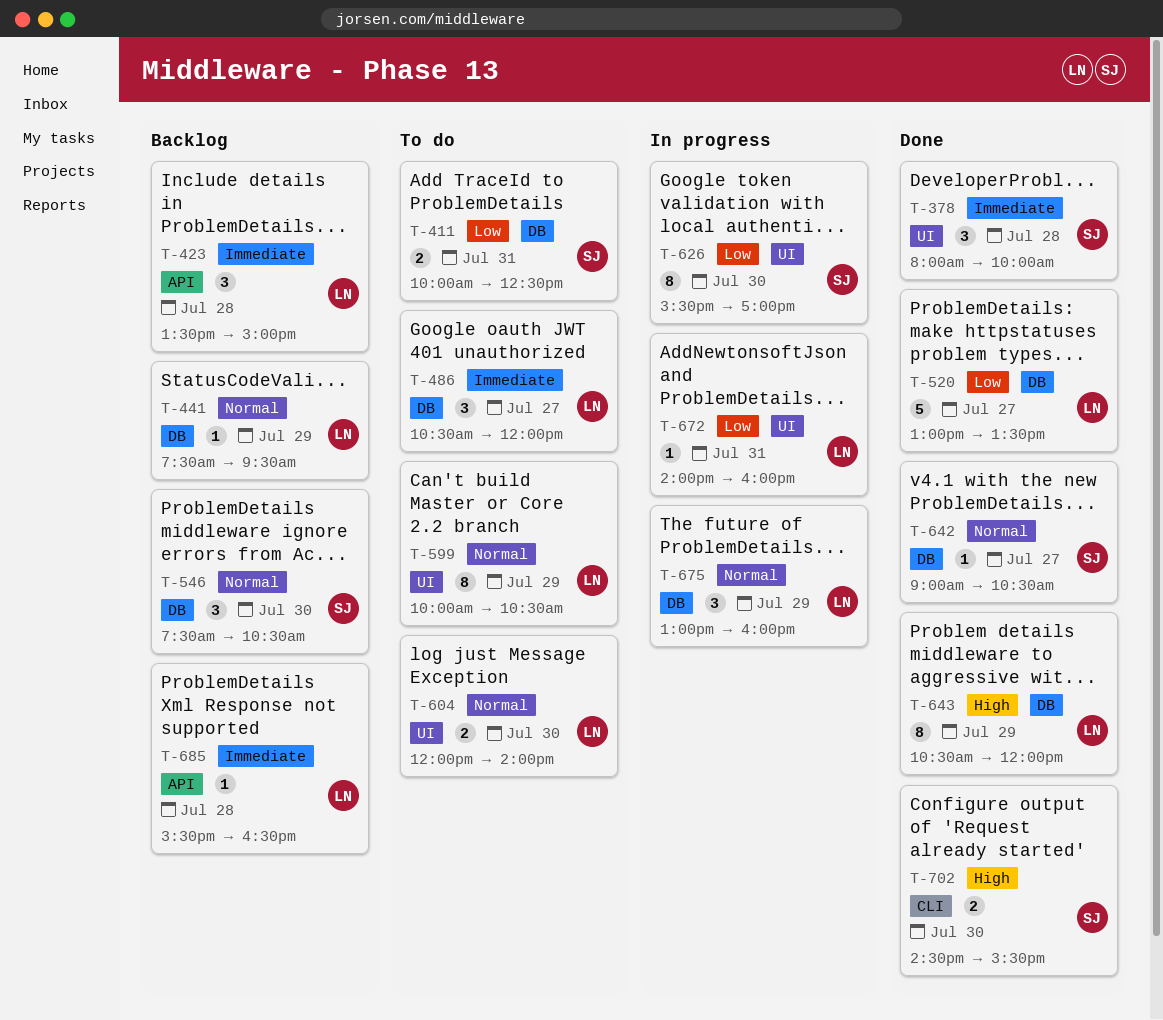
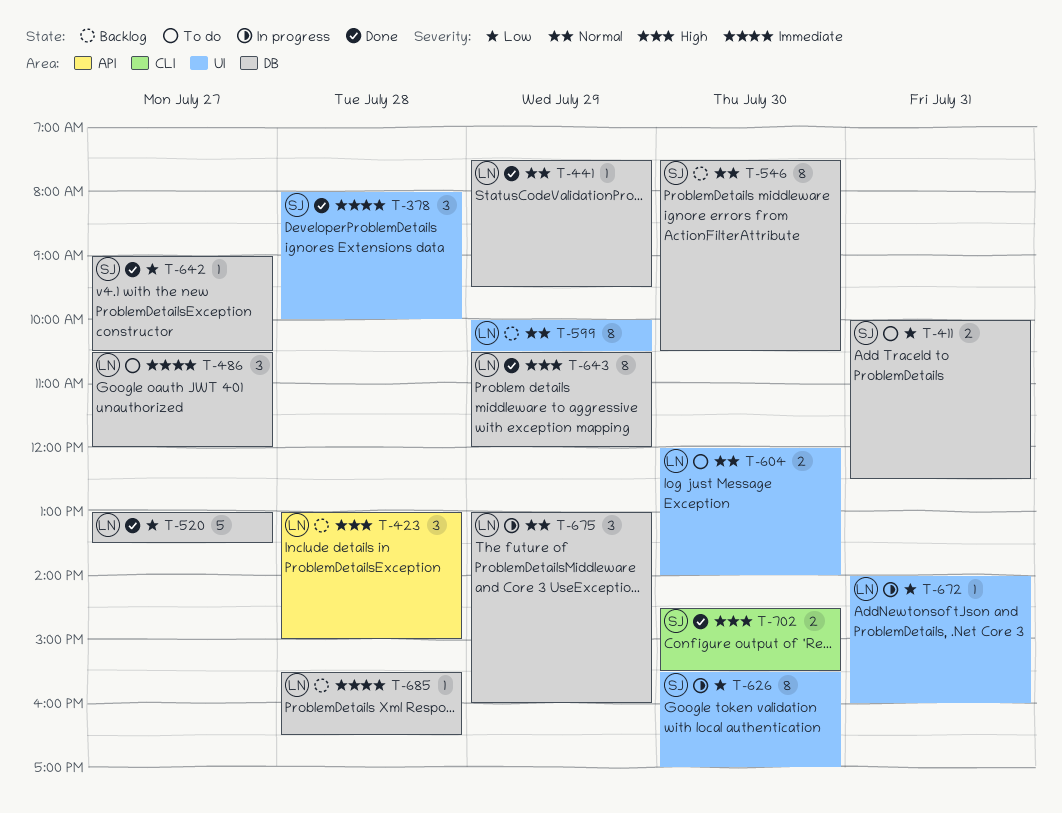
T-423, priority: Immediate -> High
T-423, begins: 13:30 -> 13:00
T-441, status: Backlog -> Done
T-546, estimate: 3 -> 8
T-599, status: To do -> Backlog
T-642, priority: Normal -> Low
T-685, label: API -> DB

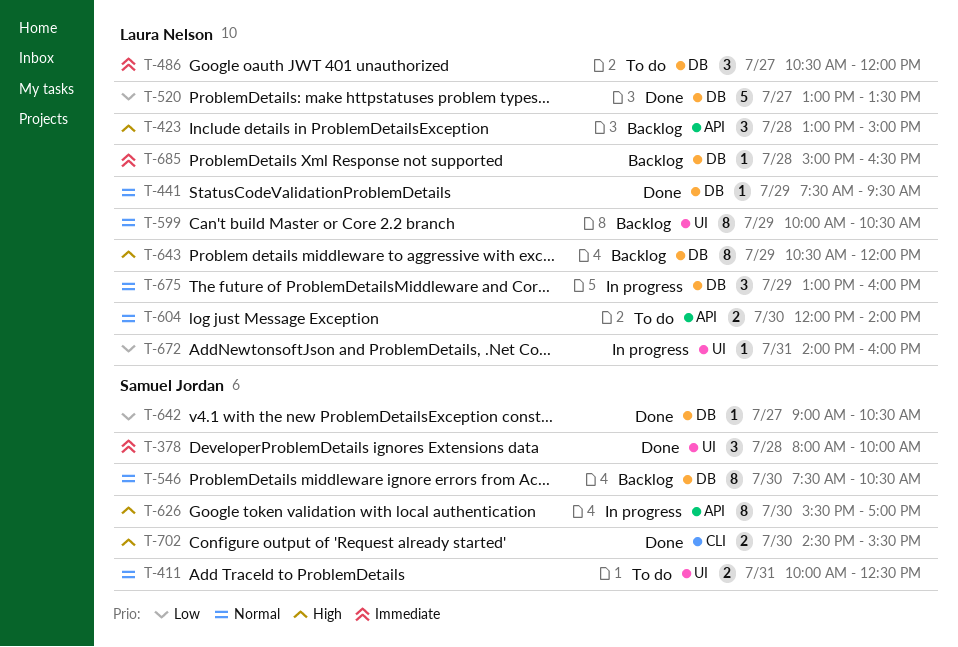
T-411, priority: Low -> Normal
T-411, label: DB -> UI
T-604, label: UI -> API
T-626, priority: Low -> High
T-626, label: UI -> API
T-643, status: Done -> Backlog
T-685, begins: 15:30 -> 15:00

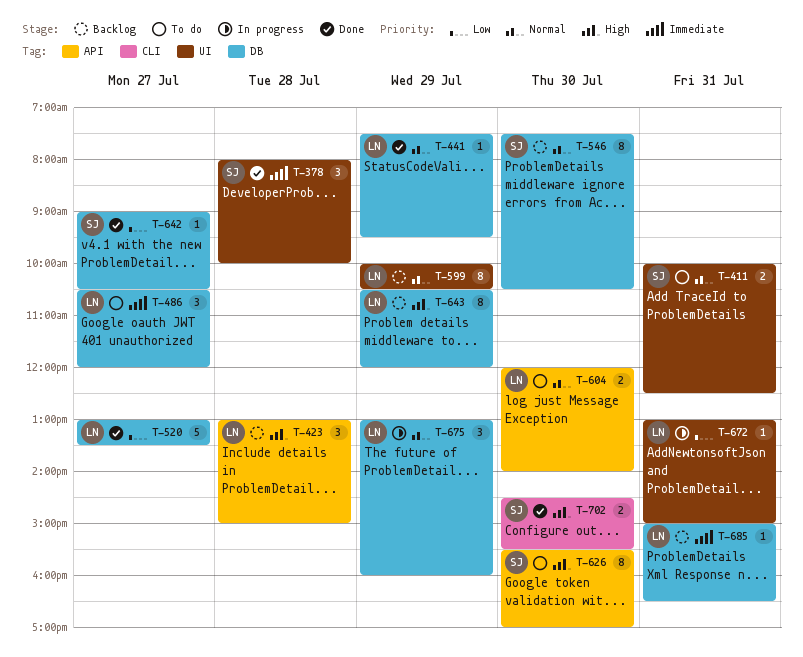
T-626, status: In progress -> To do
T-672, begins: 14:00 -> 13:00
T-672, ends: 16:00 -> 15:00
T-685, day: Jul 28 -> Jul 31

